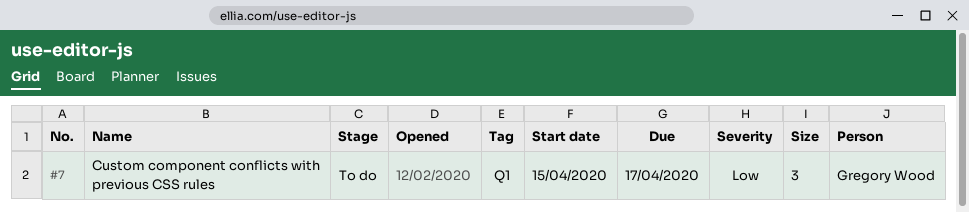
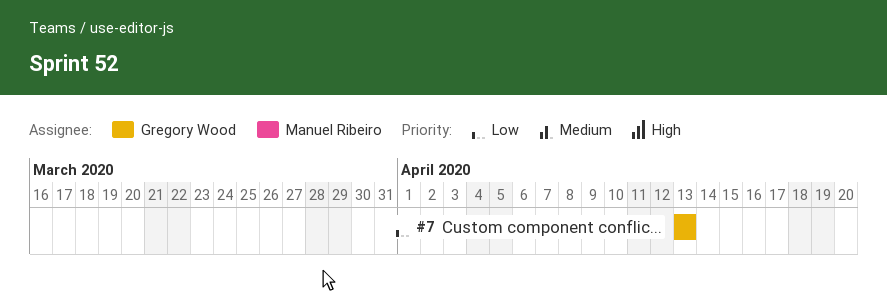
#7, start: Apr 15 -> Apr 13
#7, due: Apr 17 -> Apr 13

